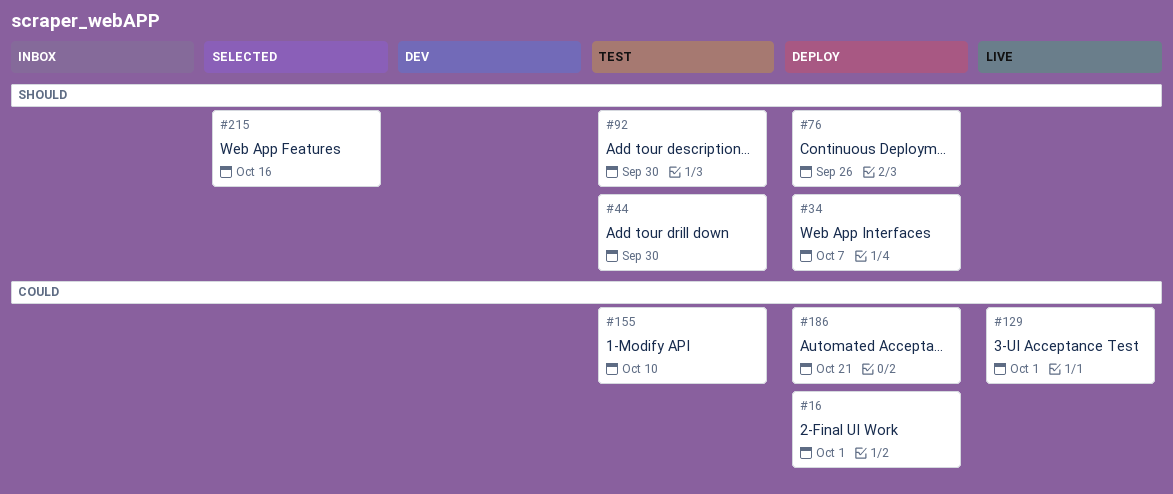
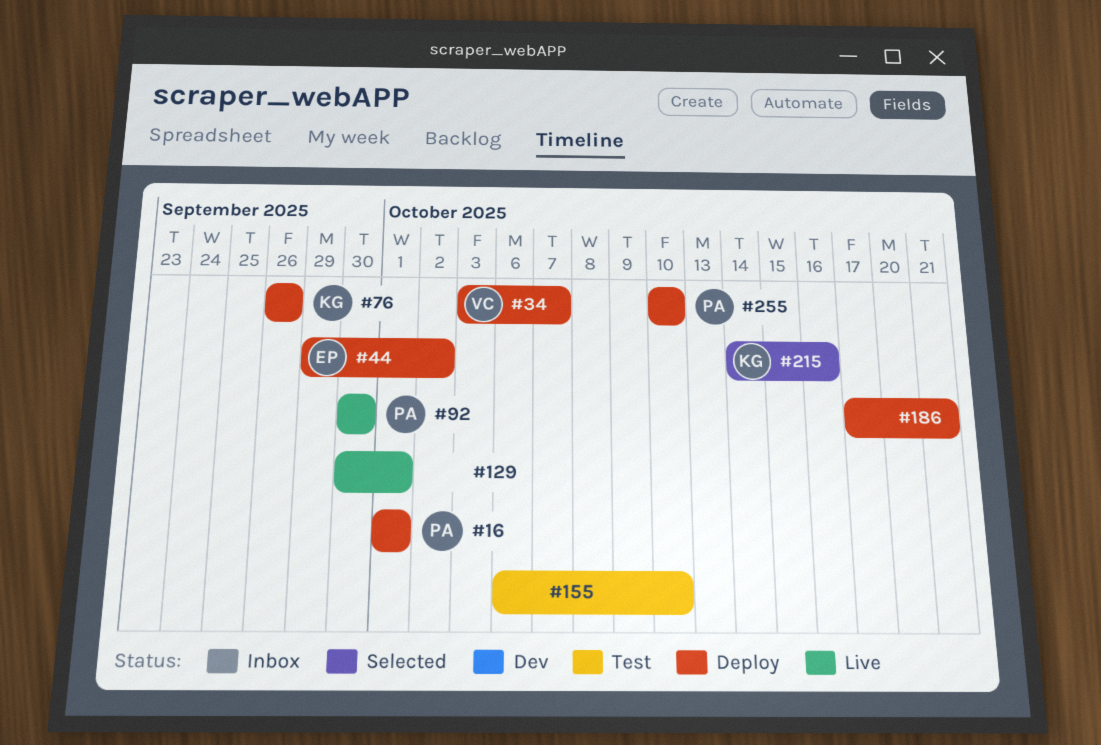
#44, status: Test -> Deploy
#44, due: Sep 30 -> Oct 2
#92, status: Test -> Live
#255: none -> present

